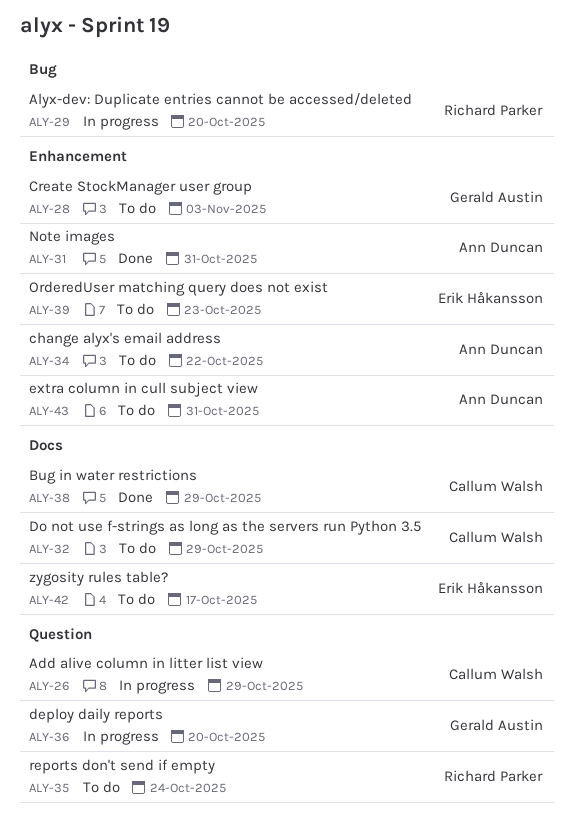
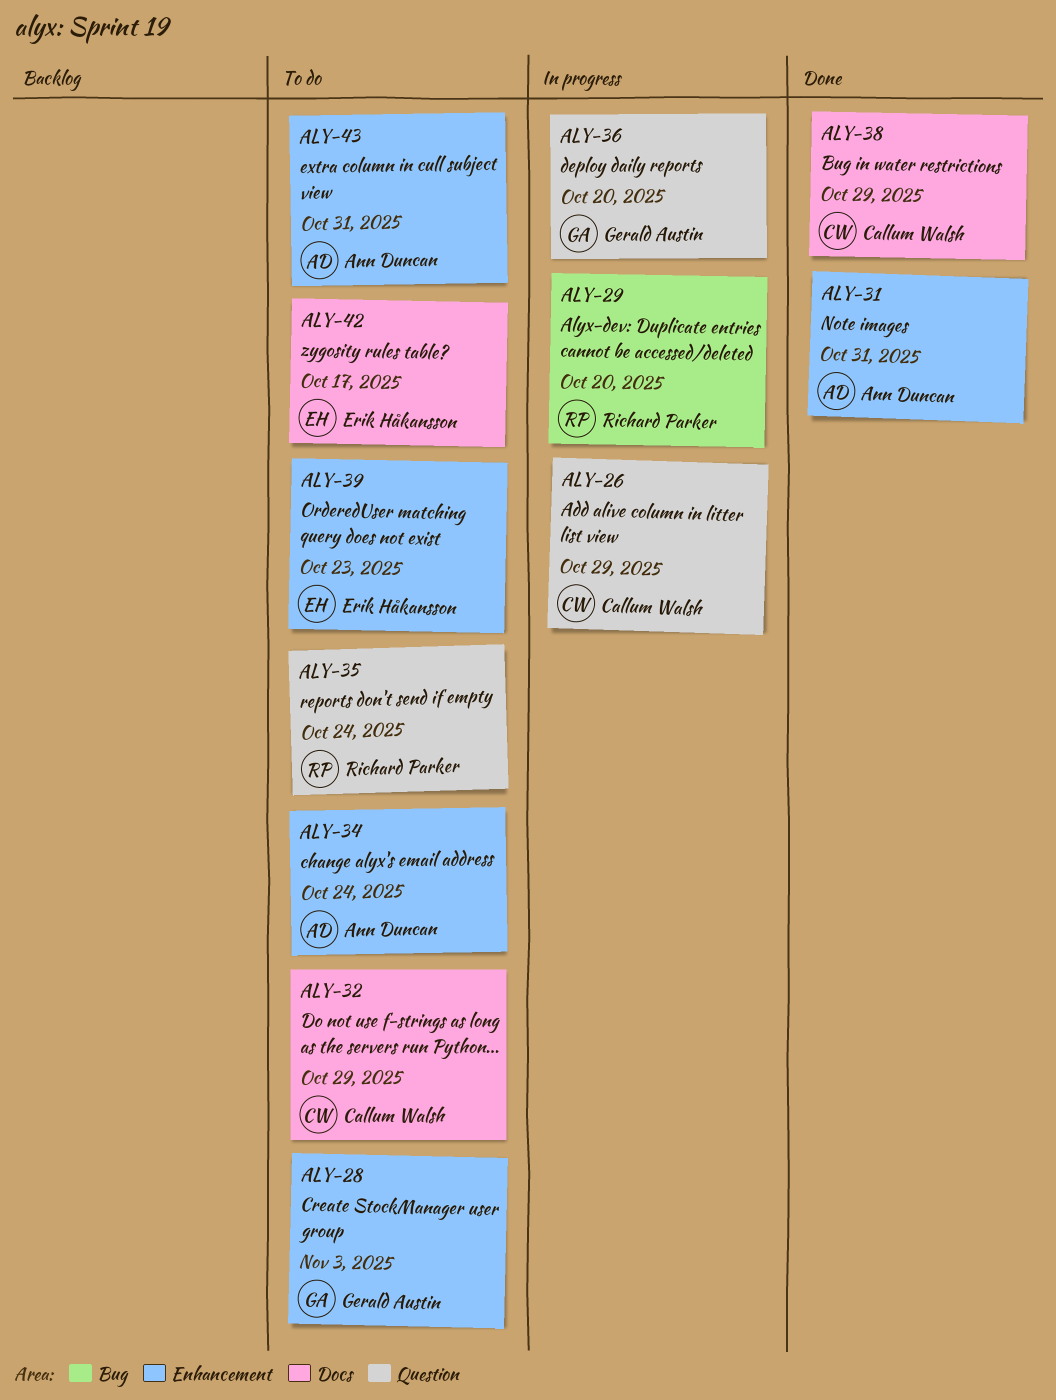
ALY-34, due: Oct 22 -> Oct 24

